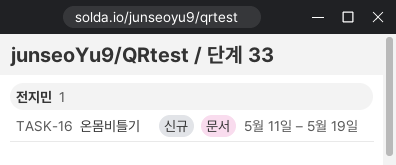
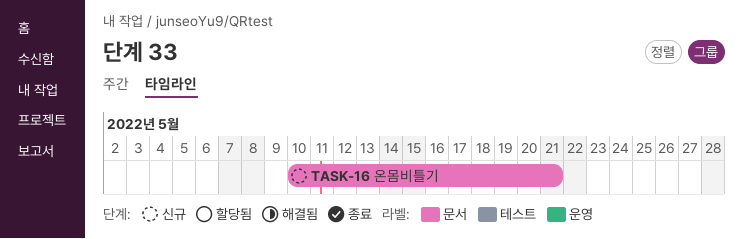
TASK-16, start: May 11 -> May 10
TASK-16, due: May 19 -> May 21

